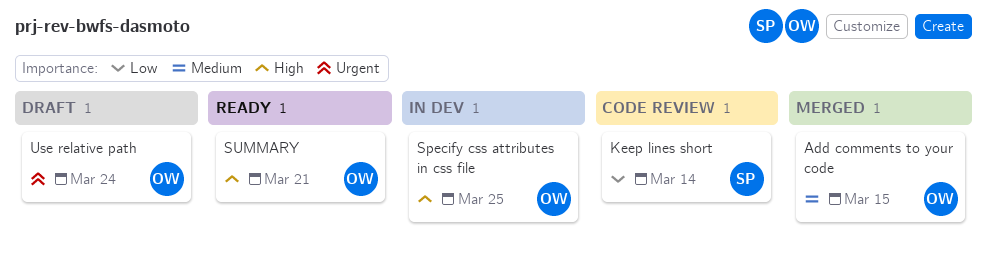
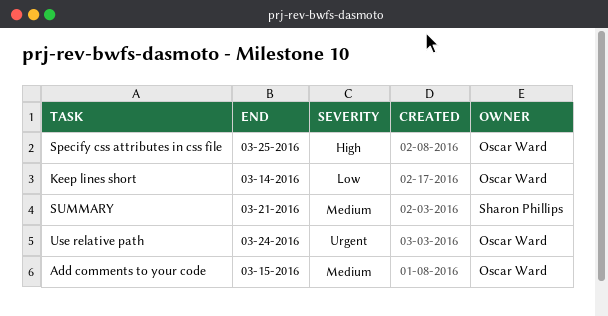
Keep lines short, owner: Sharon Phillips -> Oscar Ward
SUMMARY, owner: Oscar Ward -> Sharon Phillips
SUMMARY, priority: High -> Medium

